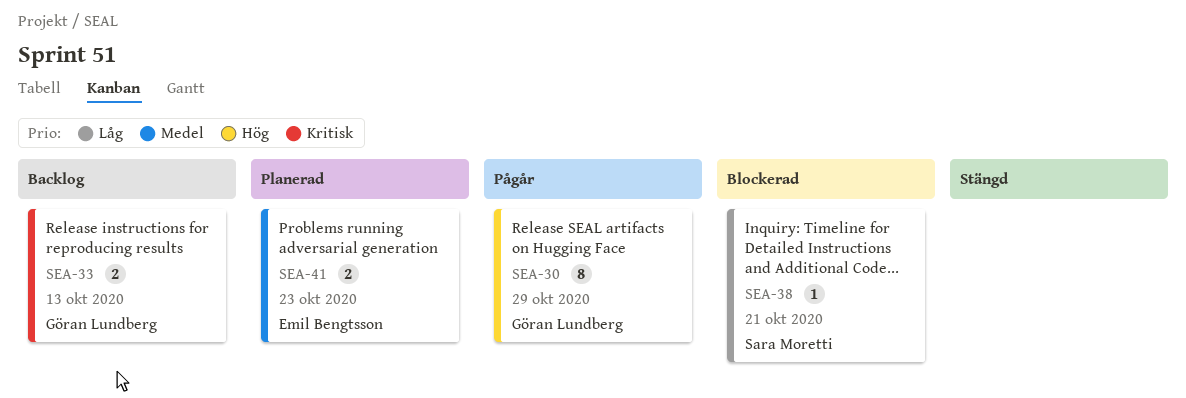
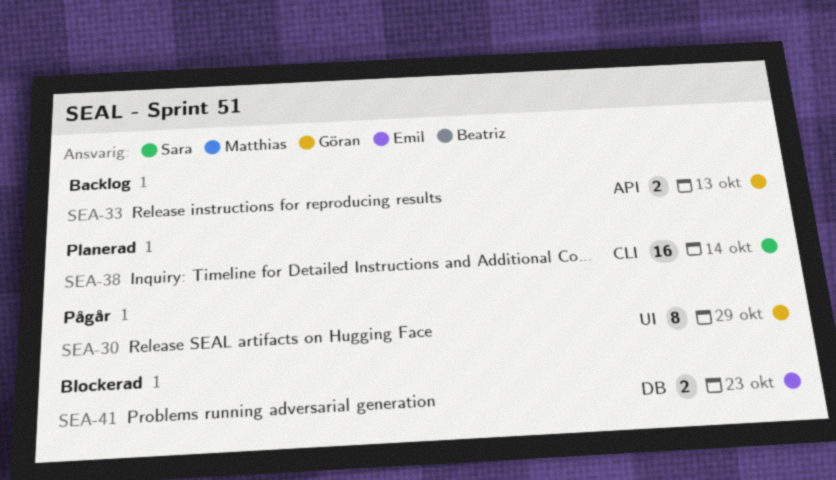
SEA-38, status: Blockerad -> Planerad
SEA-38, estimate: 1 -> 16
SEA-38, due: Oct 21 -> Oct 14
SEA-41, status: Planerad -> Blockerad

